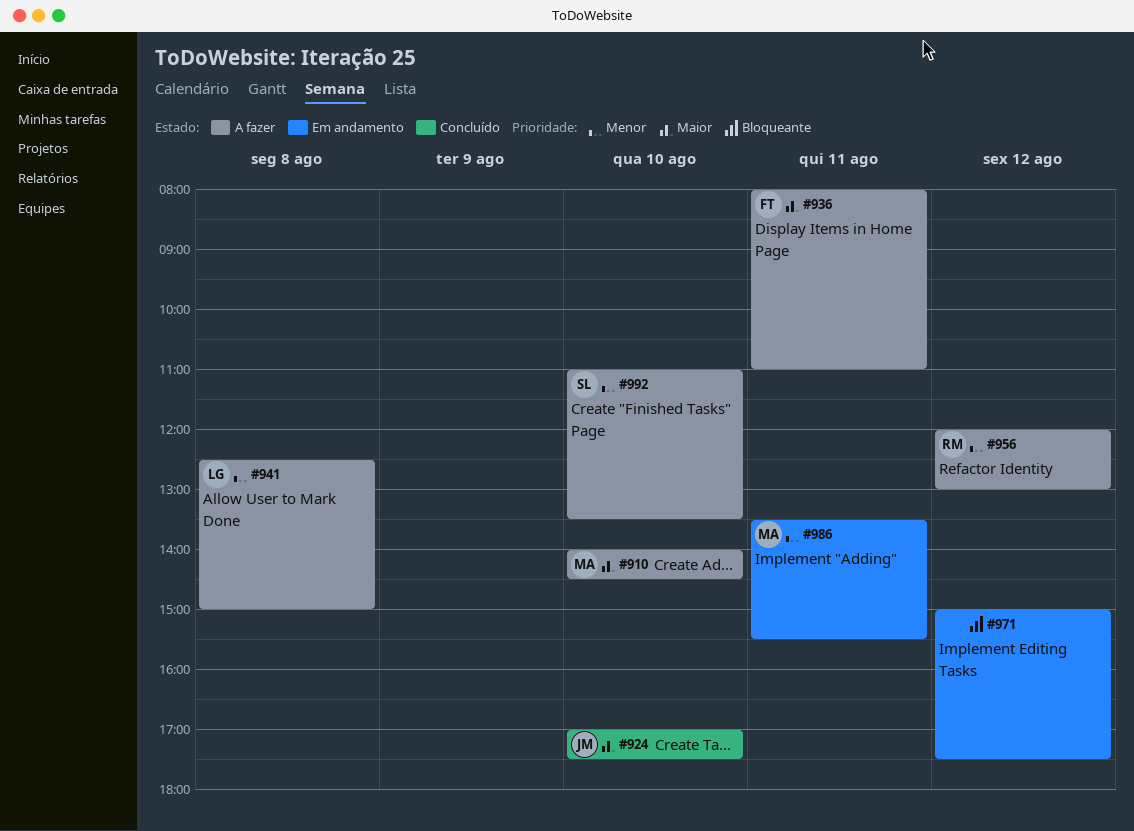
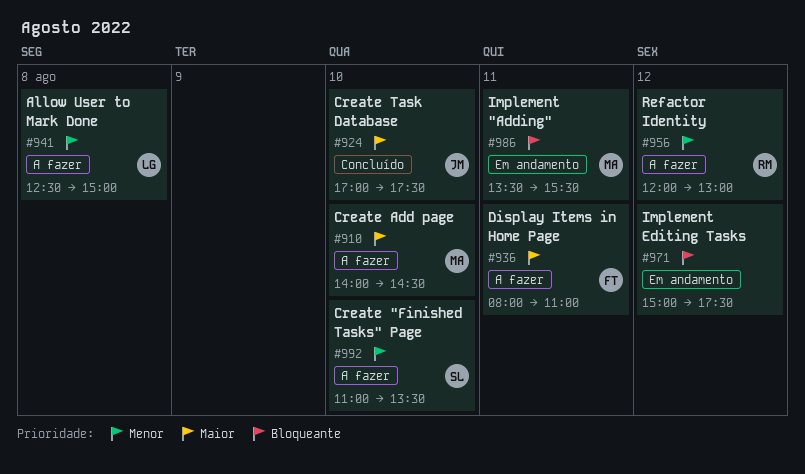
#986, priority: Menor -> Bloqueante

